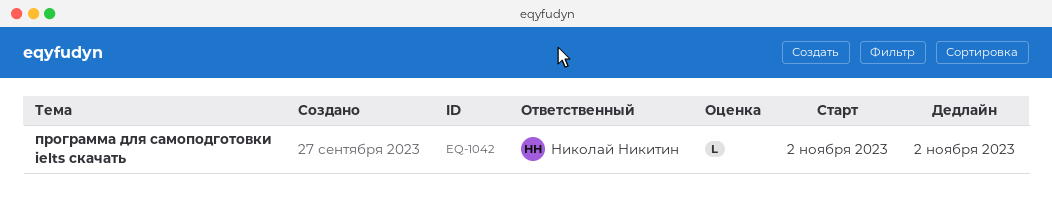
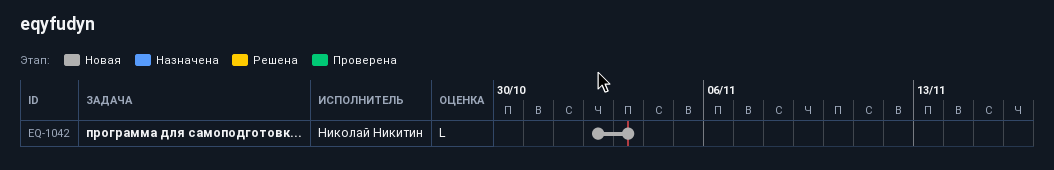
EQ-1042, due: Nov 2 -> Nov 3

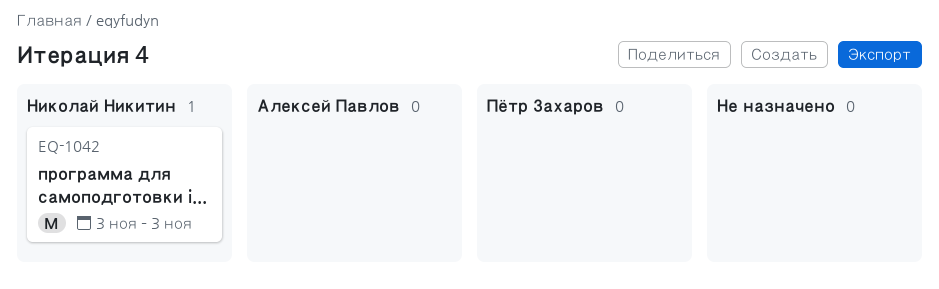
EQ-1042, estimate: L -> M
EQ-1042, start: Nov 2 -> Nov 3

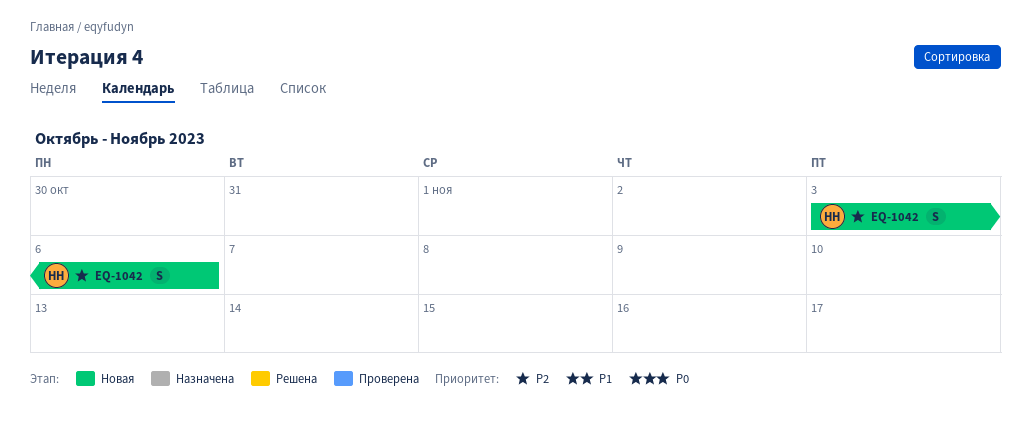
EQ-1042, estimate: M -> S
EQ-1042, due: Nov 3 -> Nov 6

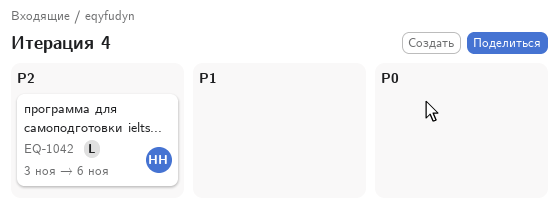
EQ-1042, estimate: S -> L

